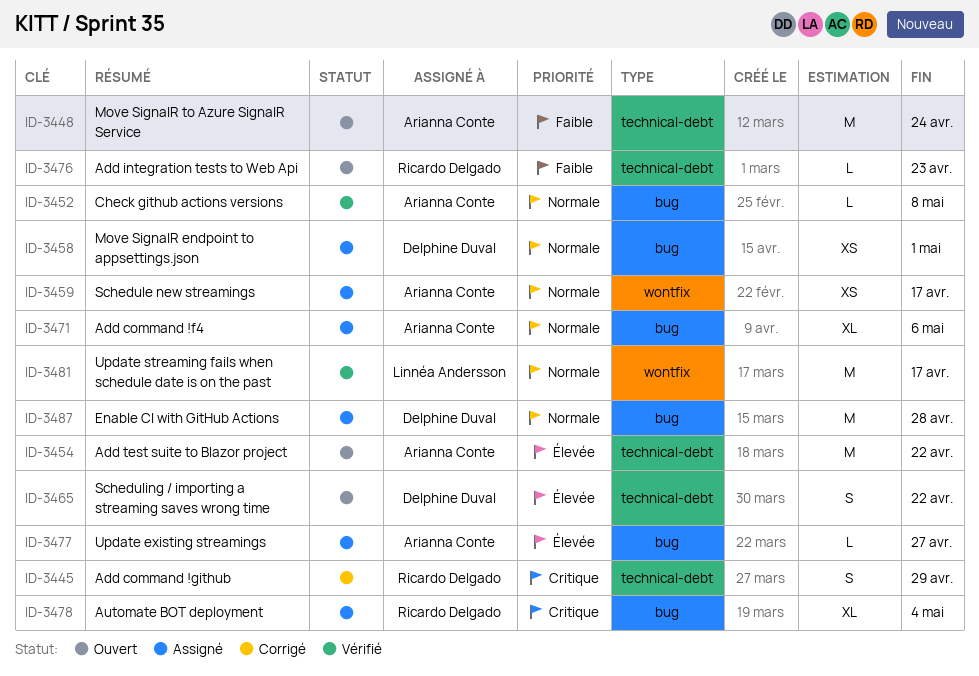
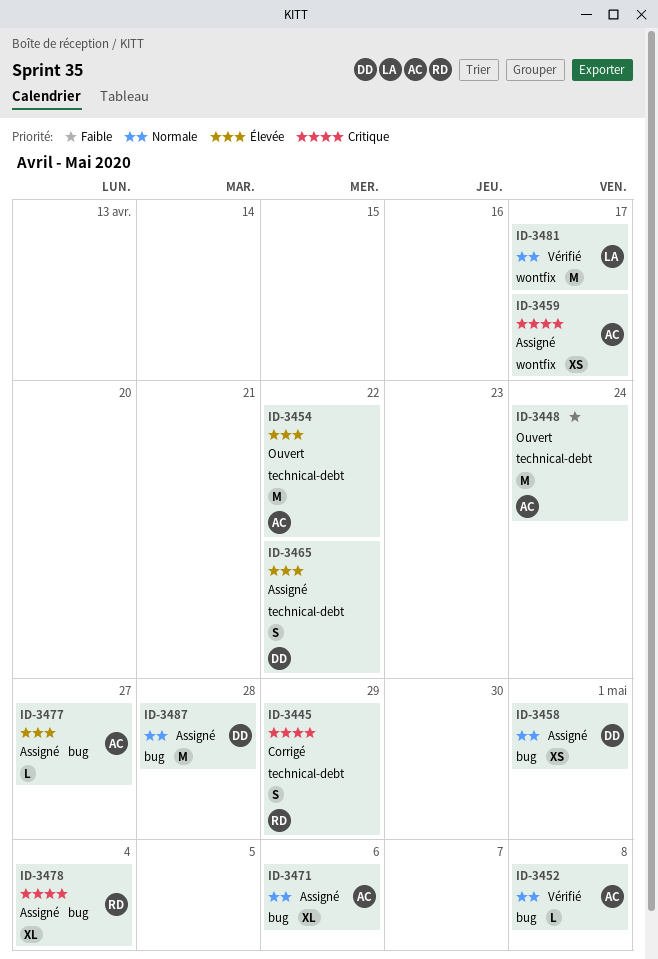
ID-3459, priority: Normale -> Critique
ID-3465, status: Ouvert -> Assigné
ID-3476: present -> none

